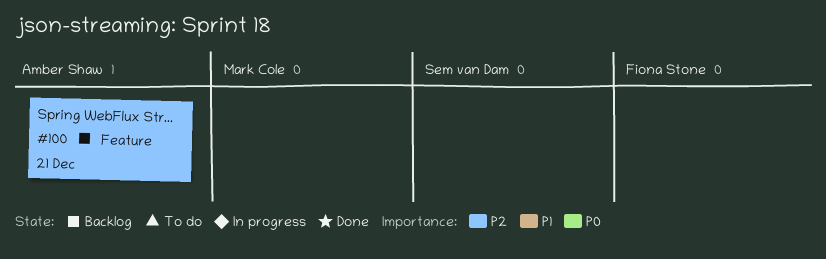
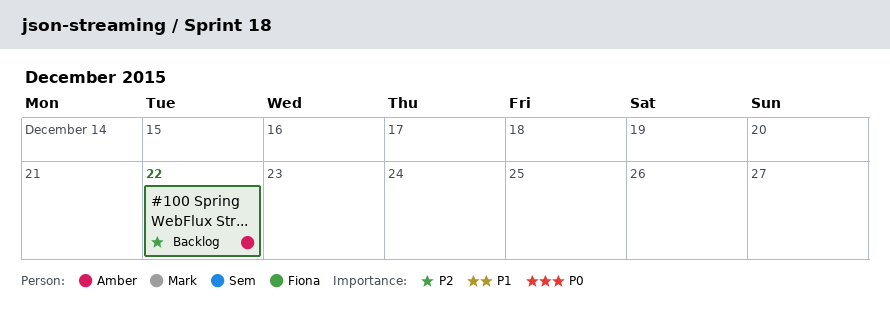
#100, due: Dec 21 -> Dec 22

